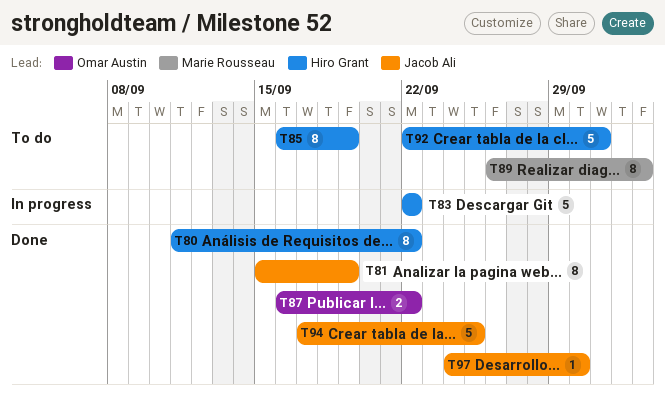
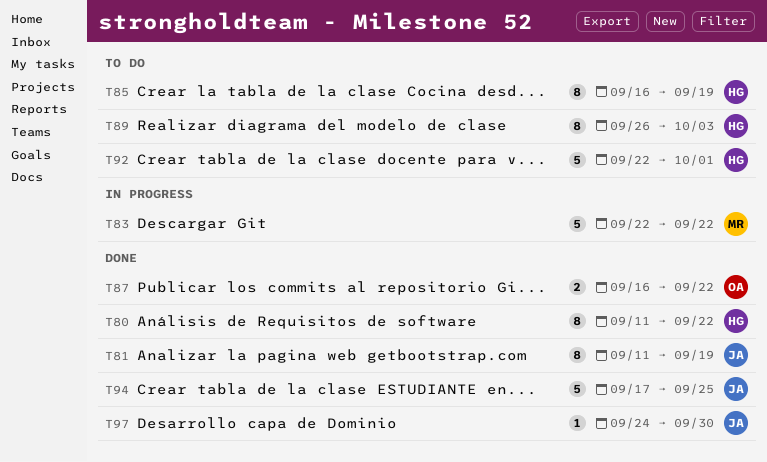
T81, start: Sep 15 -> Sep 11
T83, owner: Hiro Grant -> Marie Rousseau
T89, owner: Marie Rousseau -> Hiro Grant

